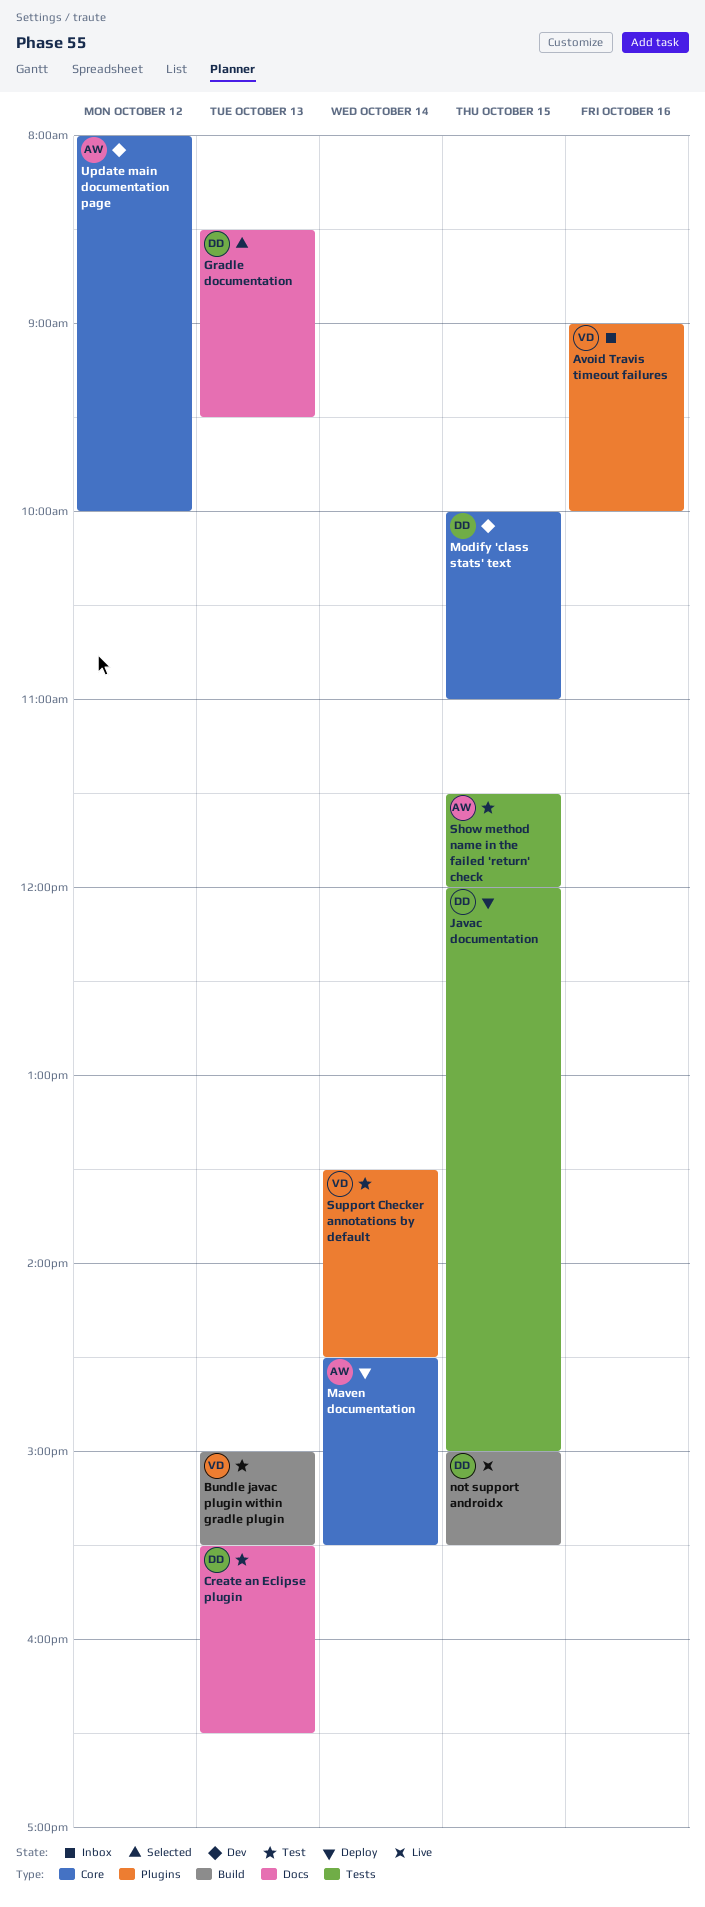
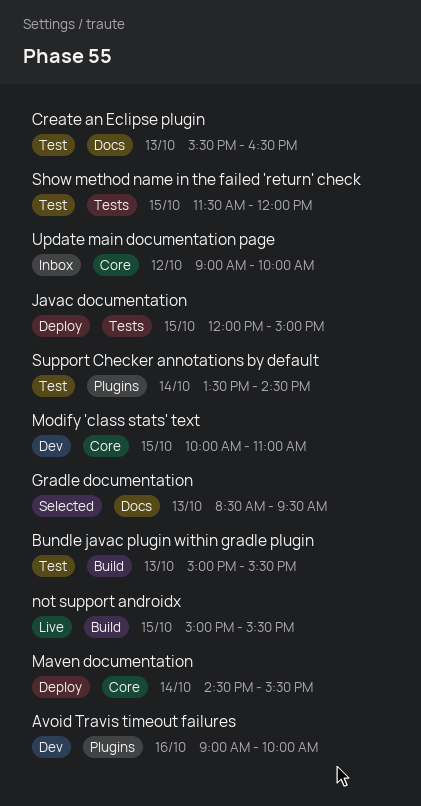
Avoid Travis timeout failures, status: Inbox -> Dev
Update main documentation page, status: Dev -> Inbox
Update main documentation page, begins: 08:00 -> 09:00

